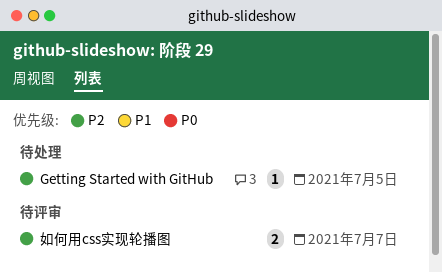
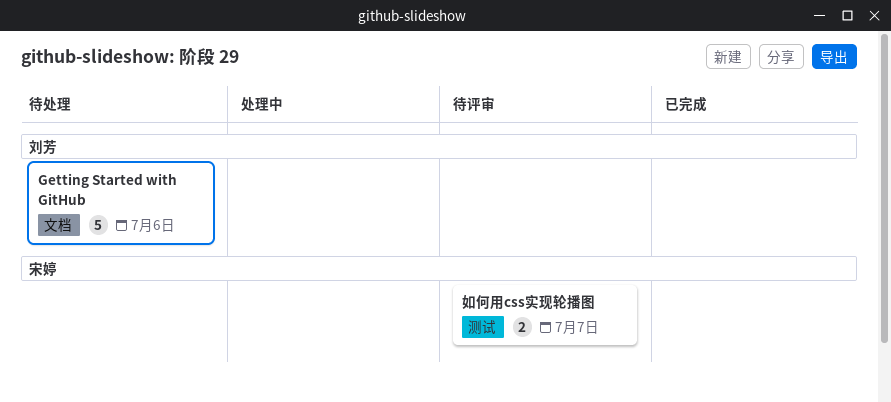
Getting Started with GitHub, estimate: 1 -> 5
Getting Started with GitHub, due: Jul 5 -> Jul 6

